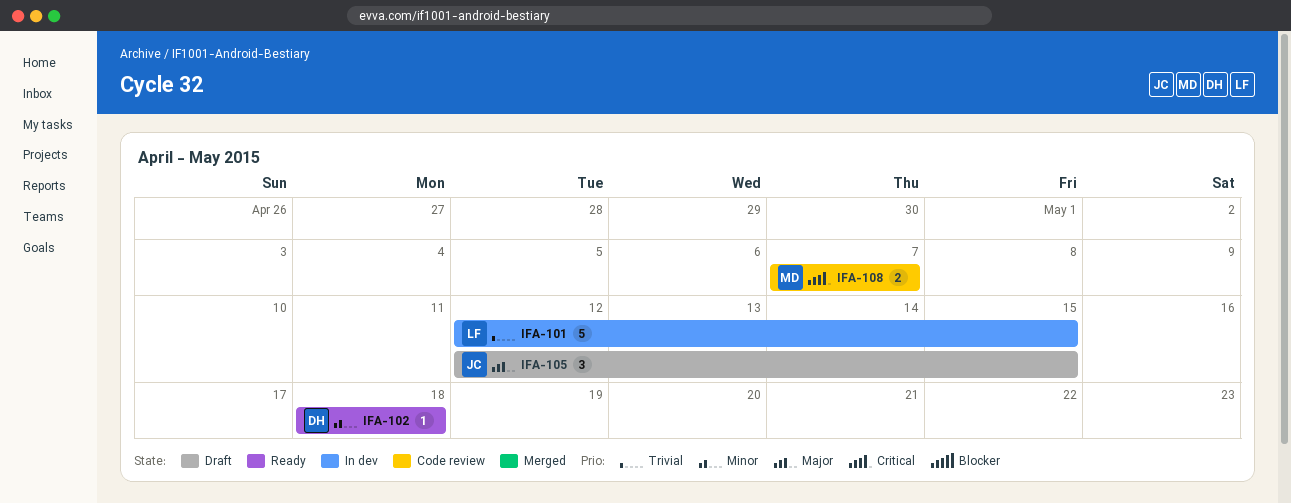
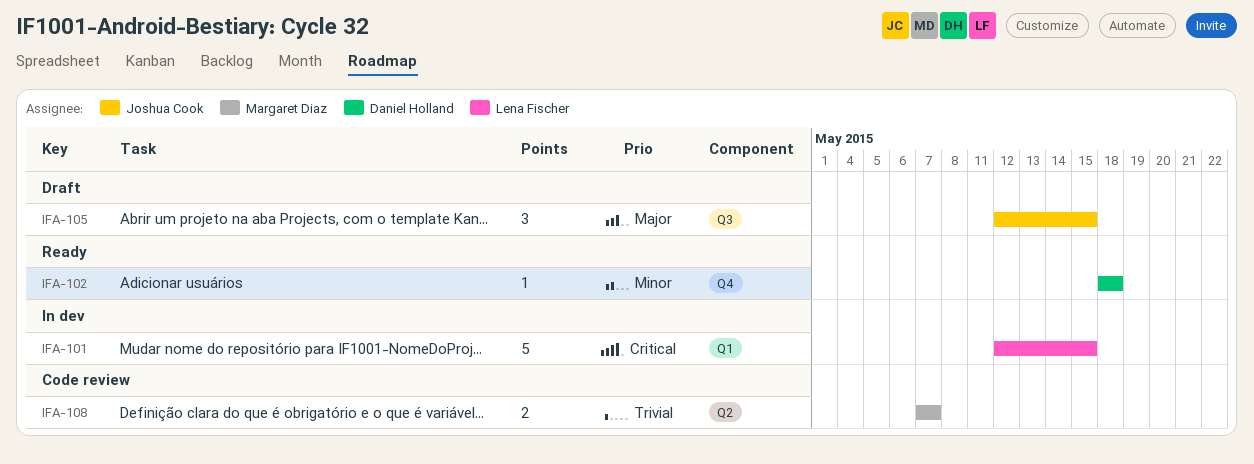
IFA-101, priority: Trivial -> Critical
IFA-108, priority: Critical -> Trivial

